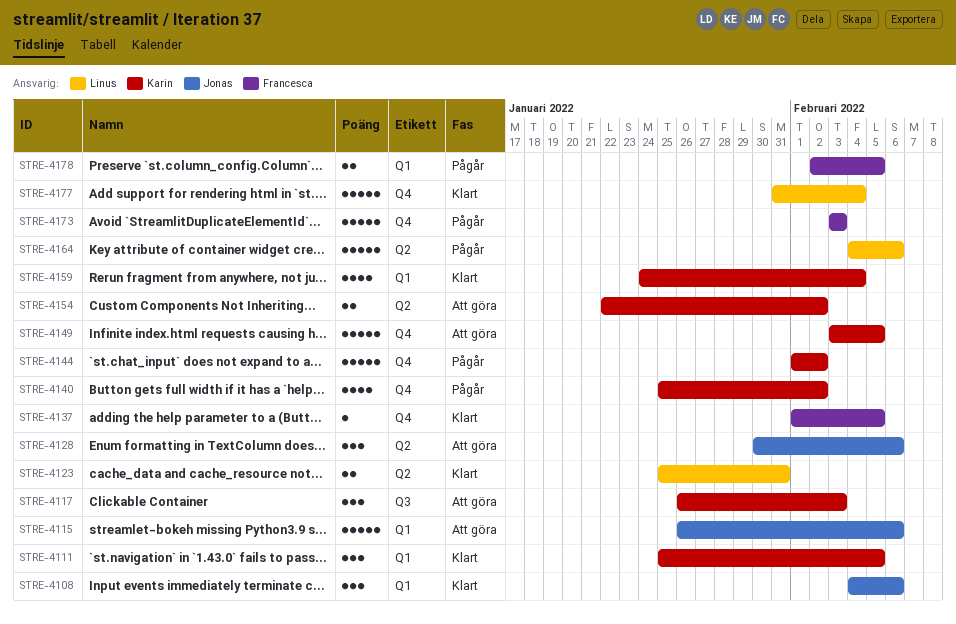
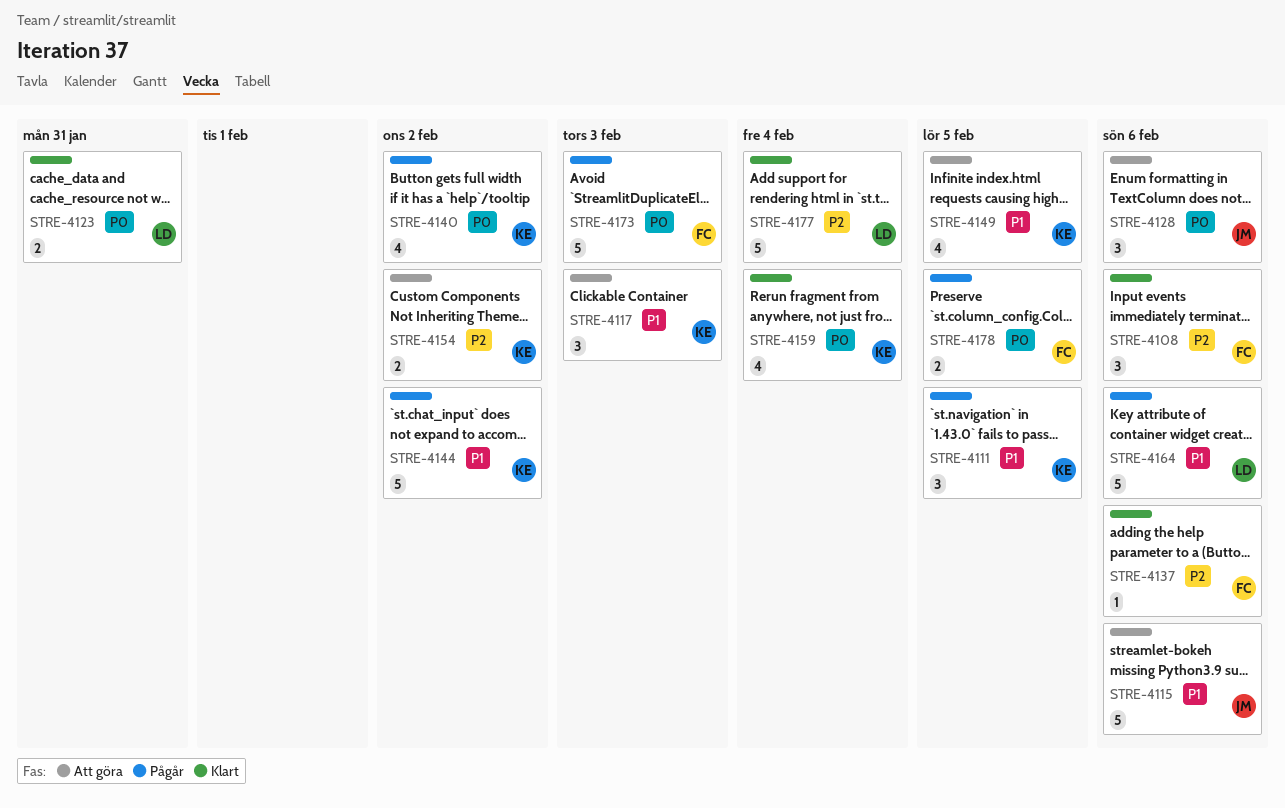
STRE-4108, owner: Jonas -> Francesca
STRE-4111, status: Klart -> Pågår
STRE-4137, due: Feb 5 -> Feb 6
STRE-4149, estimate: 5 -> 4

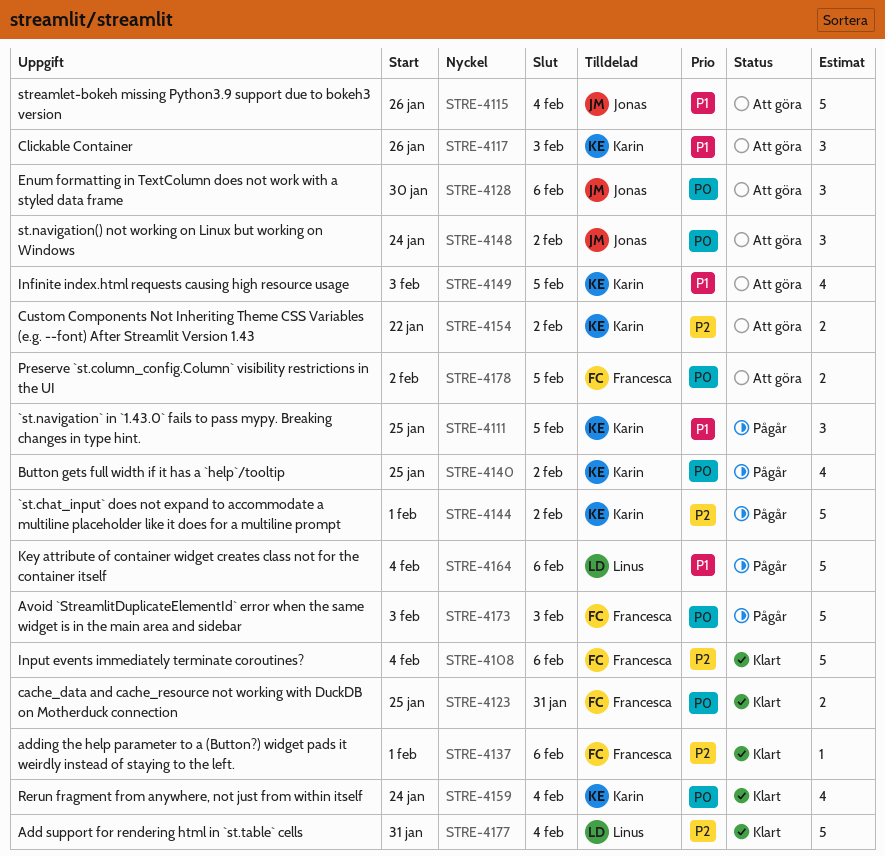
STRE-4108, estimate: 3 -> 5
STRE-4115, due: Feb 6 -> Feb 4
STRE-4123, owner: Linus -> Francesca
STRE-4144, priority: P1 -> P2
STRE-4148: none -> present
STRE-4178, status: Pågår -> Att göra

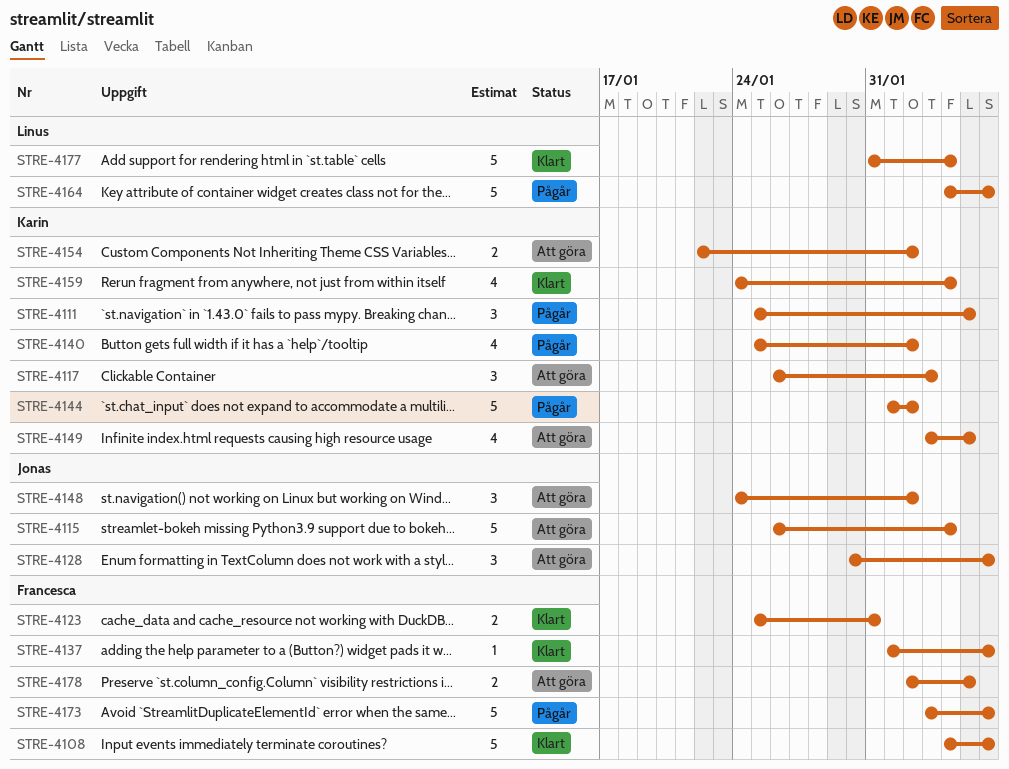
STRE-4173, due: Feb 3 -> Feb 6

